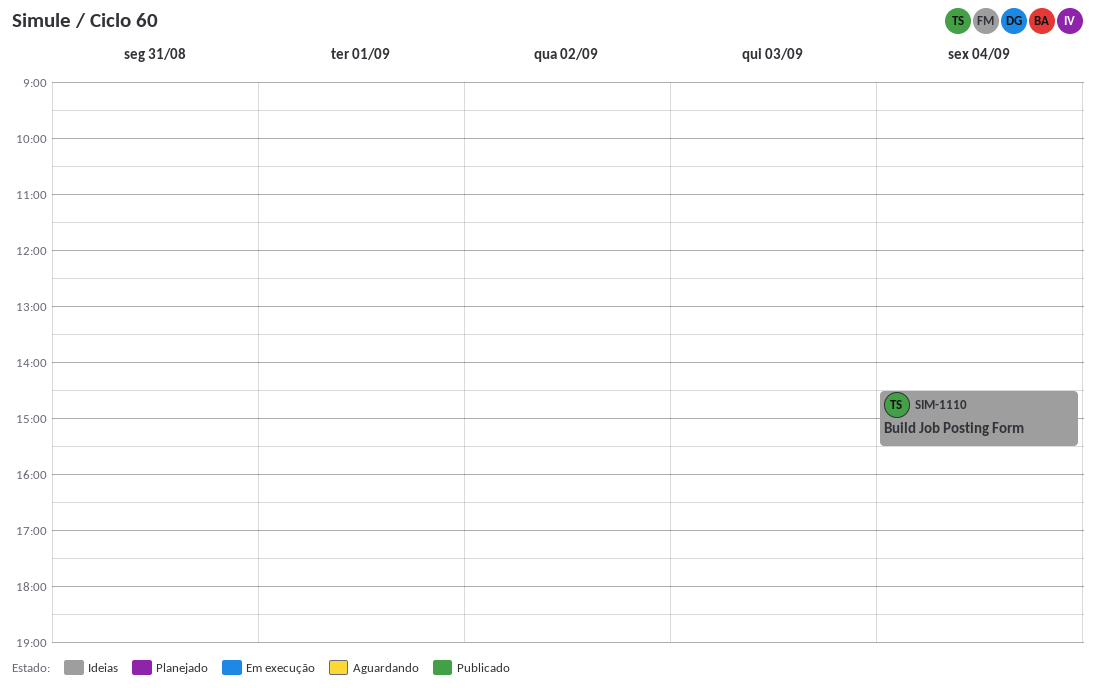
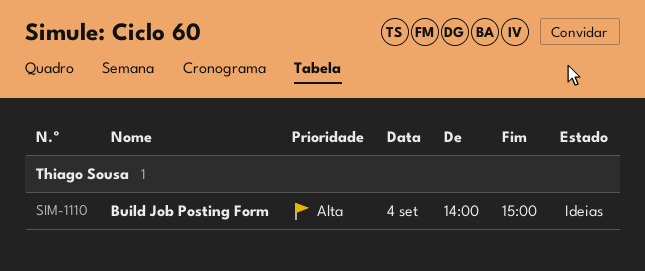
SIM-1110, begins: 14:30 -> 14:00
SIM-1110, ends: 15:30 -> 15:00

